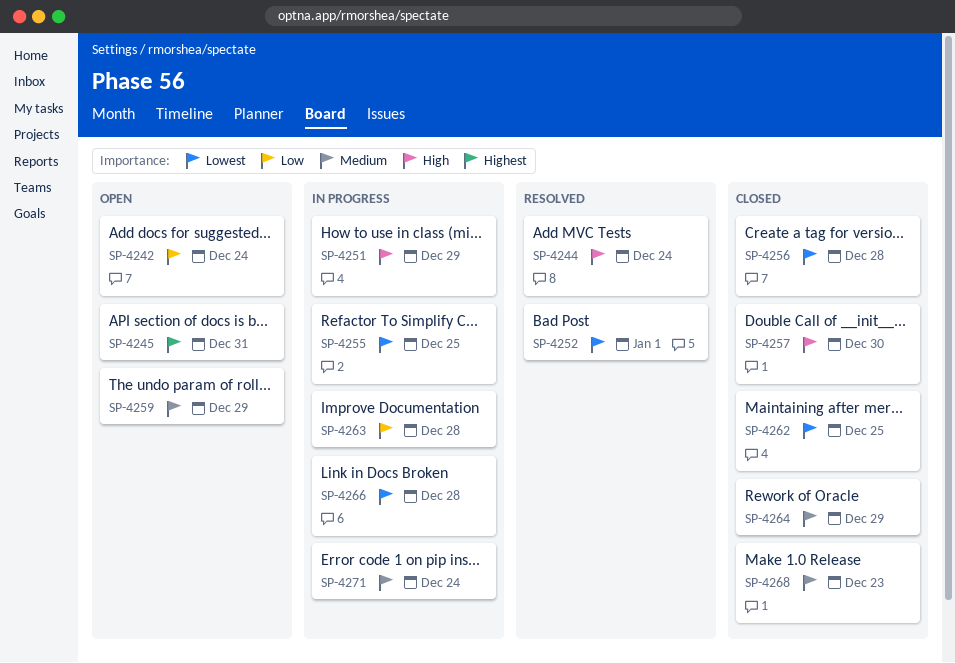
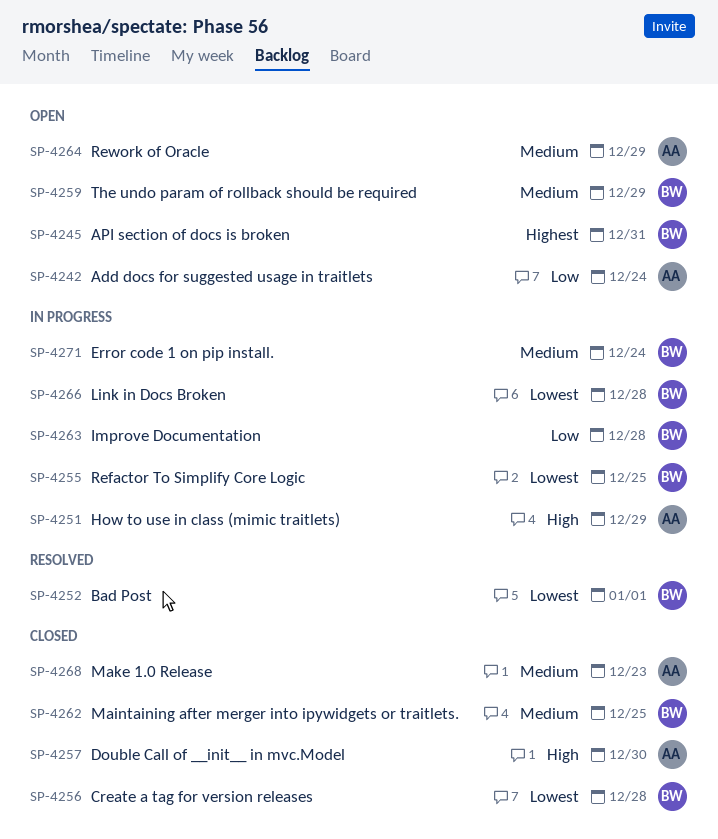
SP-4244: present -> none
SP-4262, priority: Lowest -> Medium
SP-4264, status: Closed -> Open

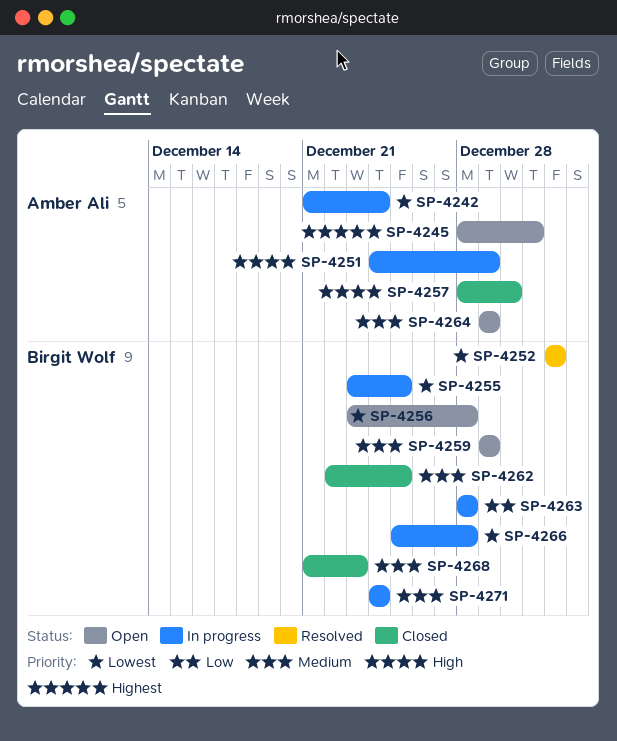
SP-4242, status: Open -> In progress
SP-4242, priority: Low -> Lowest
SP-4245, owner: Birgit Wolf -> Amber Ali
SP-4256, status: Closed -> Open
SP-4268, owner: Amber Ali -> Birgit Wolf

